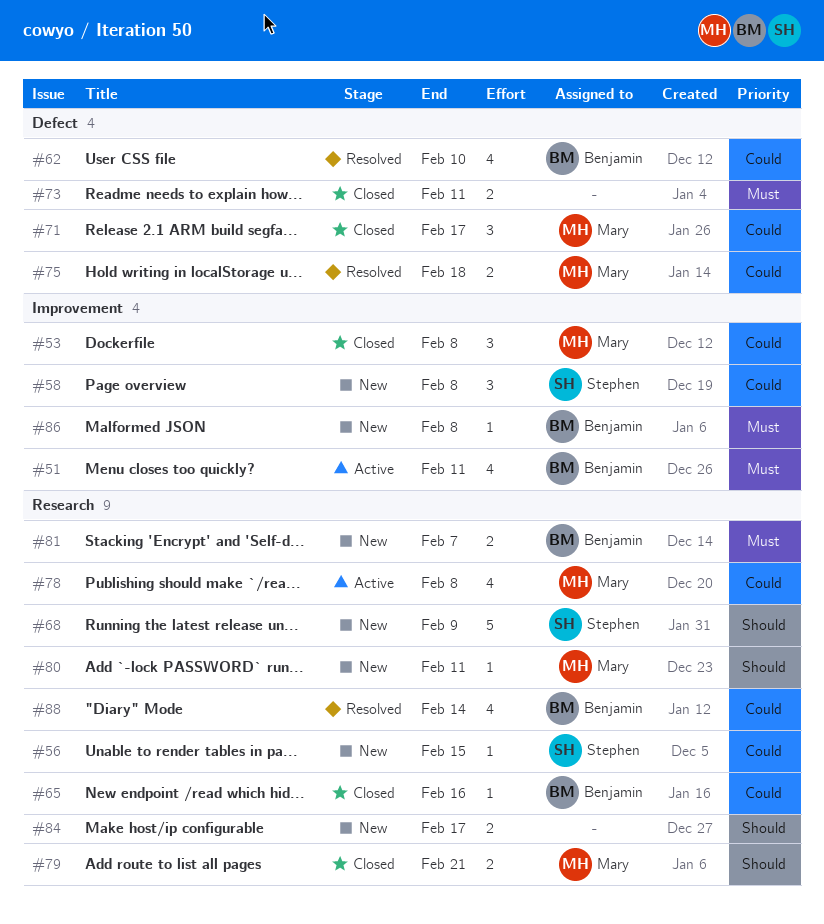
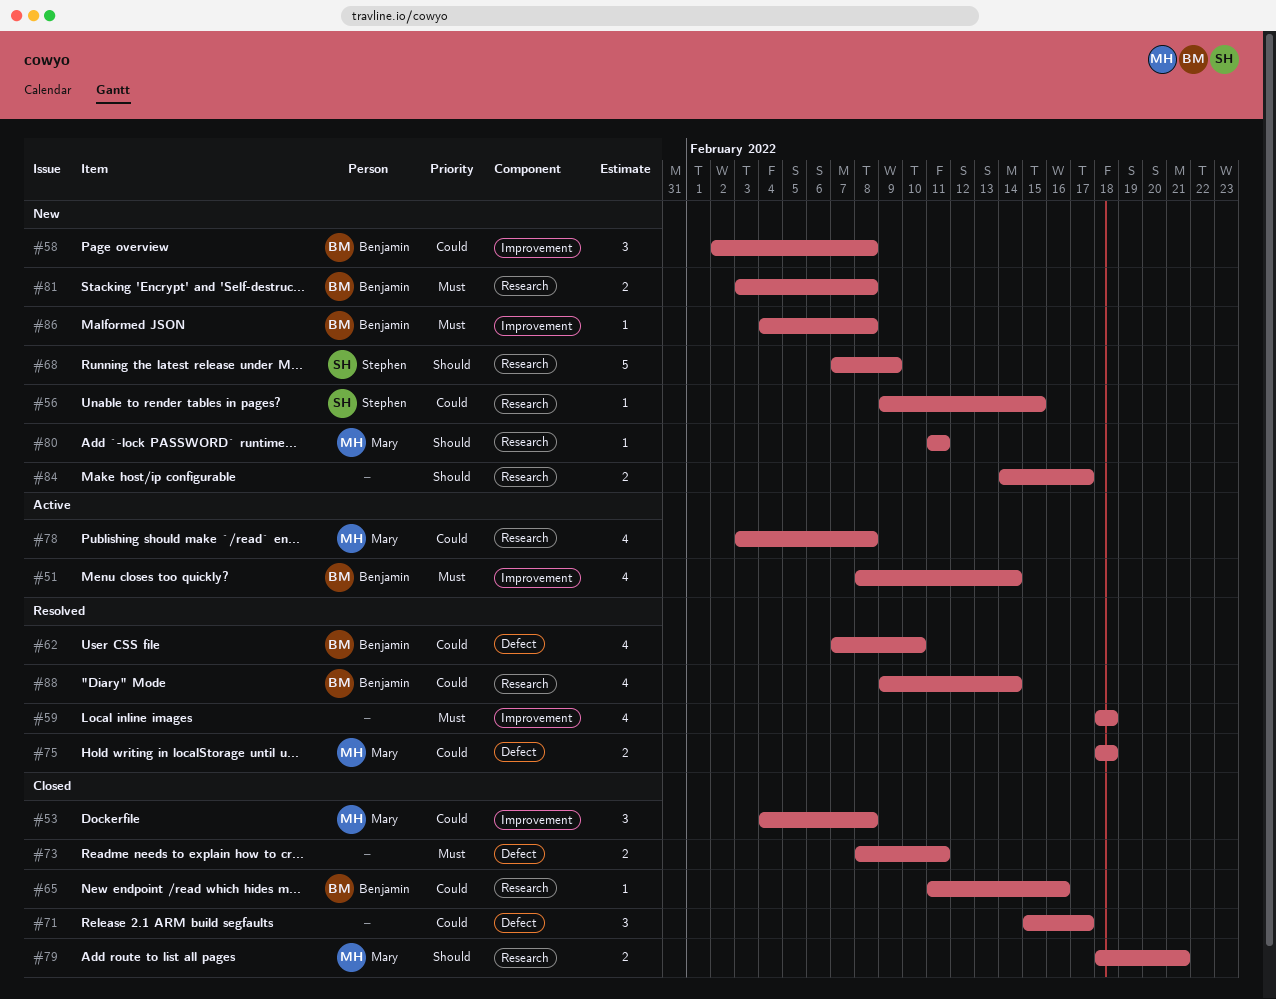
#51, due: Feb 11 -> Feb 14
#58, owner: Stephen -> Benjamin
#59: none -> present
#71, owner: Mary -> none
#81, due: Feb 7 -> Feb 8

